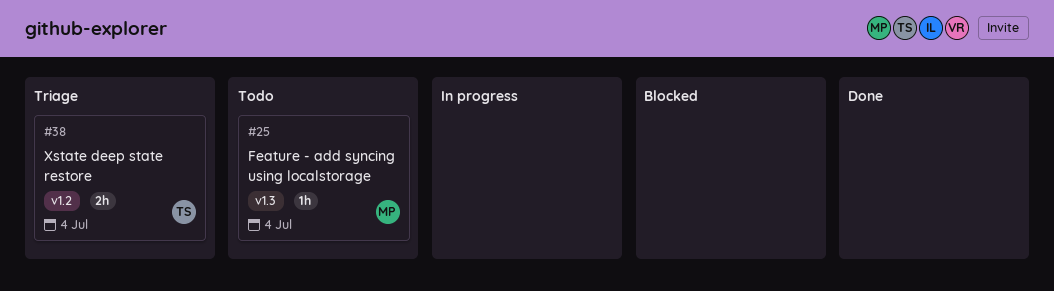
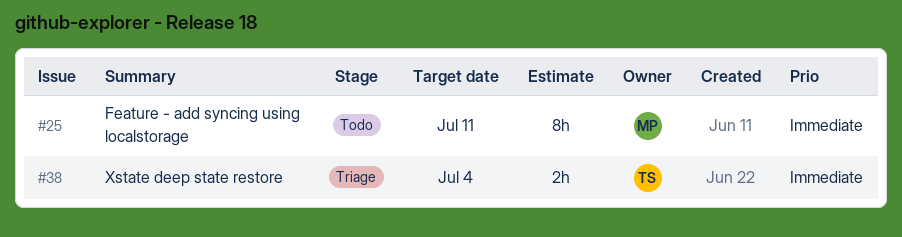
#25, estimate: 1h -> 8h
#25, due: Jul 4 -> Jul 11

